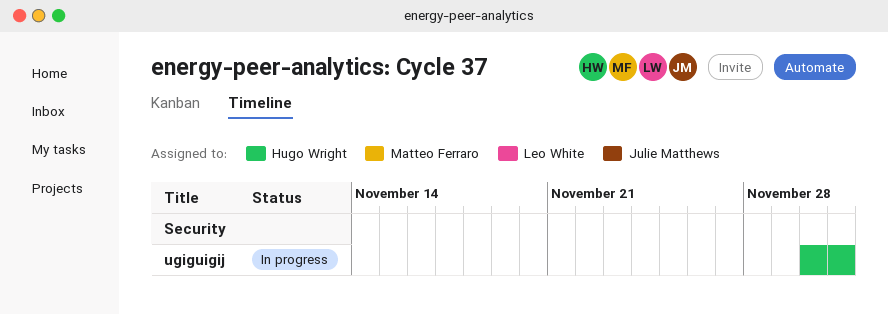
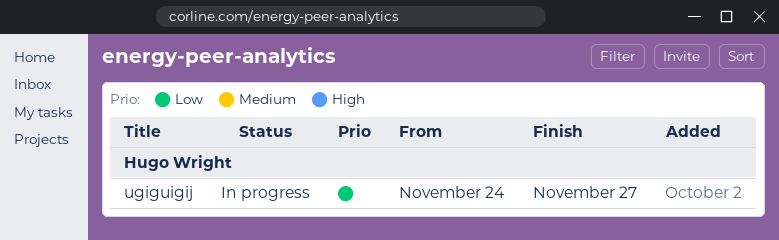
ugiguigij, start: Nov 30 -> Nov 24
ugiguigij, due: Dec 1 -> Nov 27

